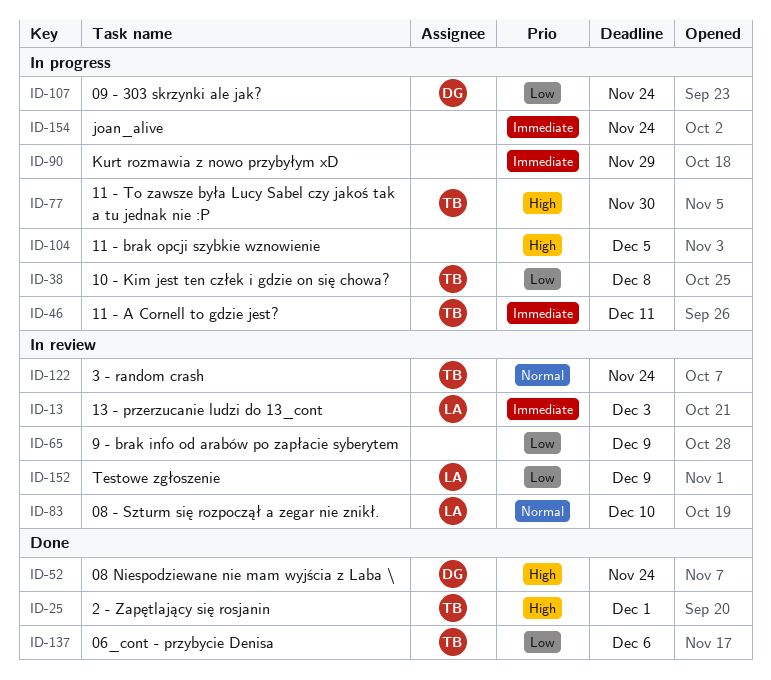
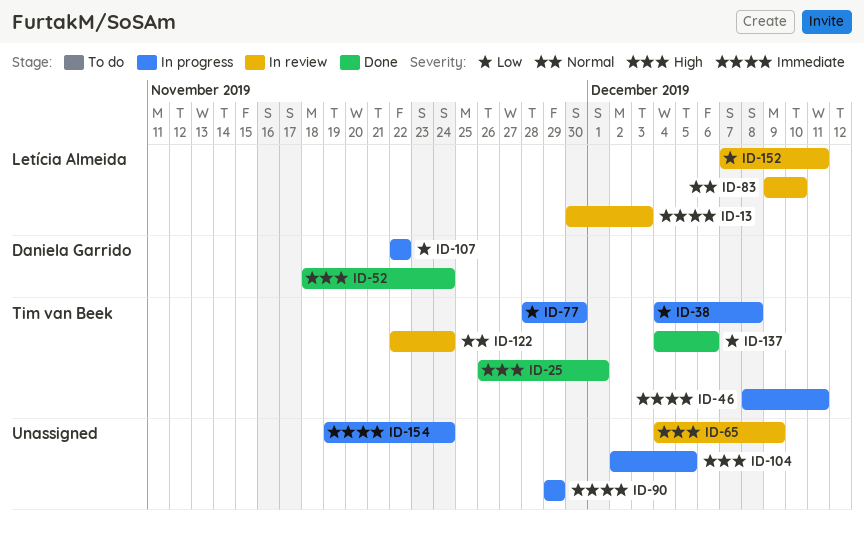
ID-65, priority: Low -> High
ID-77, priority: High -> Low
ID-107, due: Nov 24 -> Nov 22
ID-152, due: Dec 9 -> Dec 11

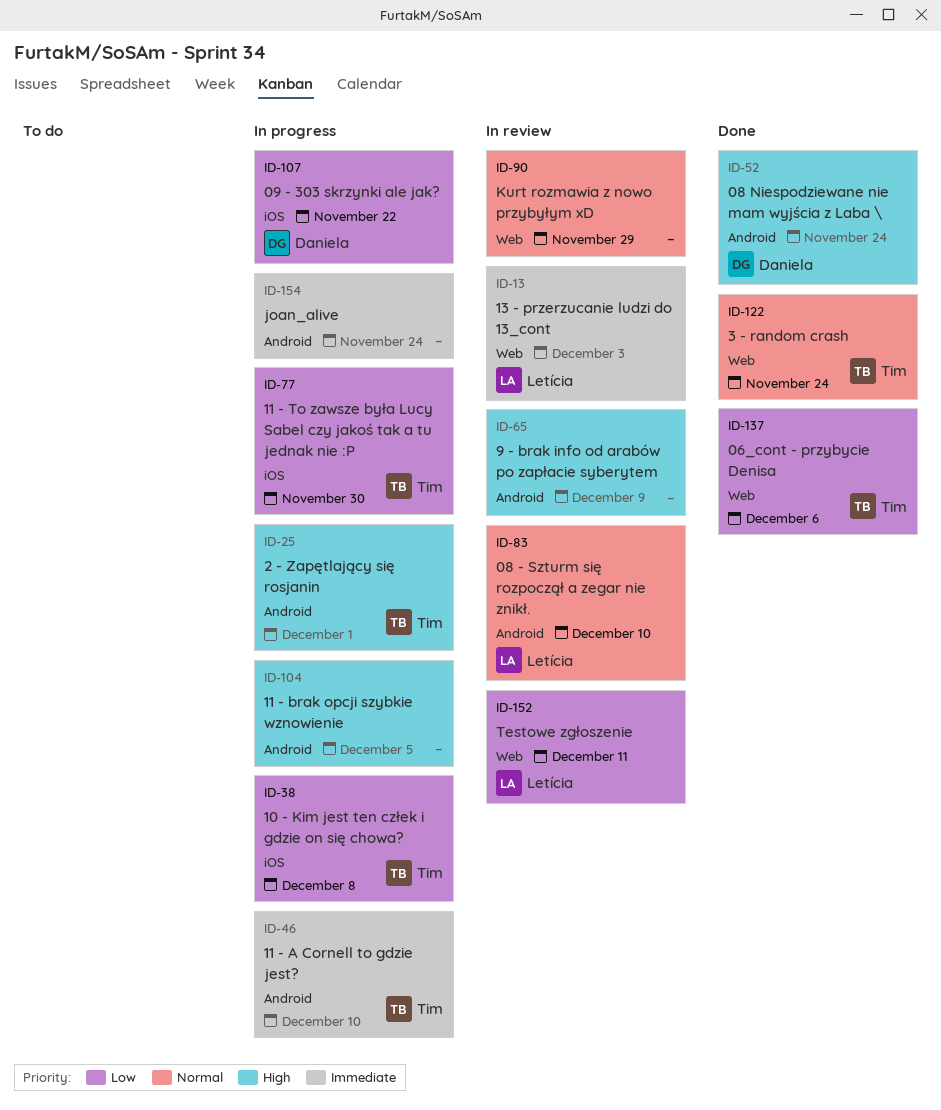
ID-25, status: Done -> In progress
ID-46, due: Dec 11 -> Dec 10
ID-90, status: In progress -> In review
ID-90, priority: Immediate -> Normal
ID-122, status: In review -> Done

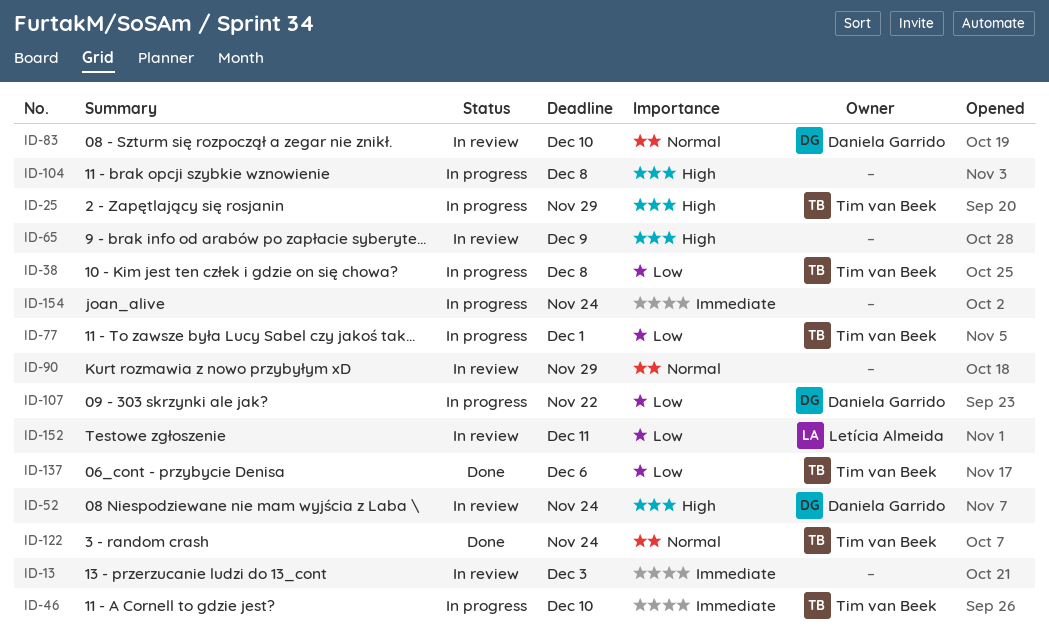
ID-13, owner: Letícia Almeida -> none
ID-25, due: Dec 1 -> Nov 29
ID-52, status: Done -> In review
ID-77, due: Nov 30 -> Dec 1
ID-83, owner: Letícia Almeida -> Daniela Garrido
ID-104, due: Dec 5 -> Dec 8

